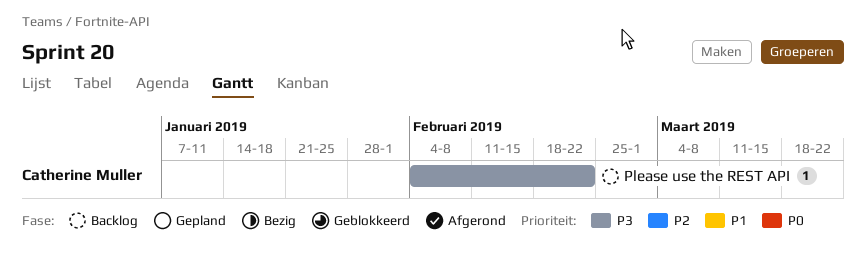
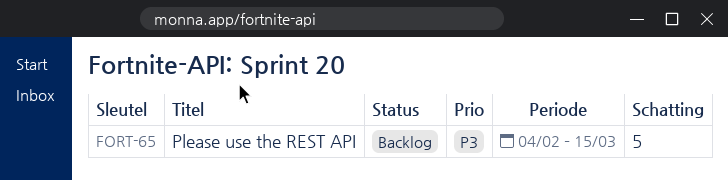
Please use the REST API, estimate: 1 -> 5
Please use the REST API, due: Feb 22 -> Mar 15

